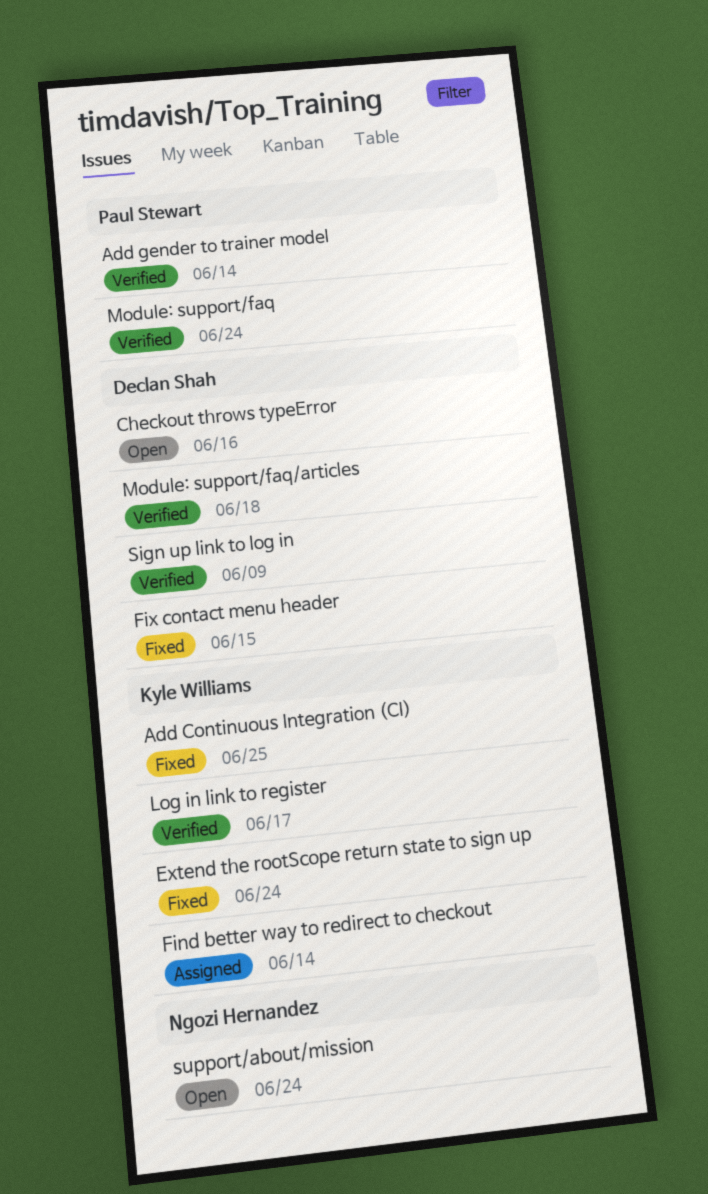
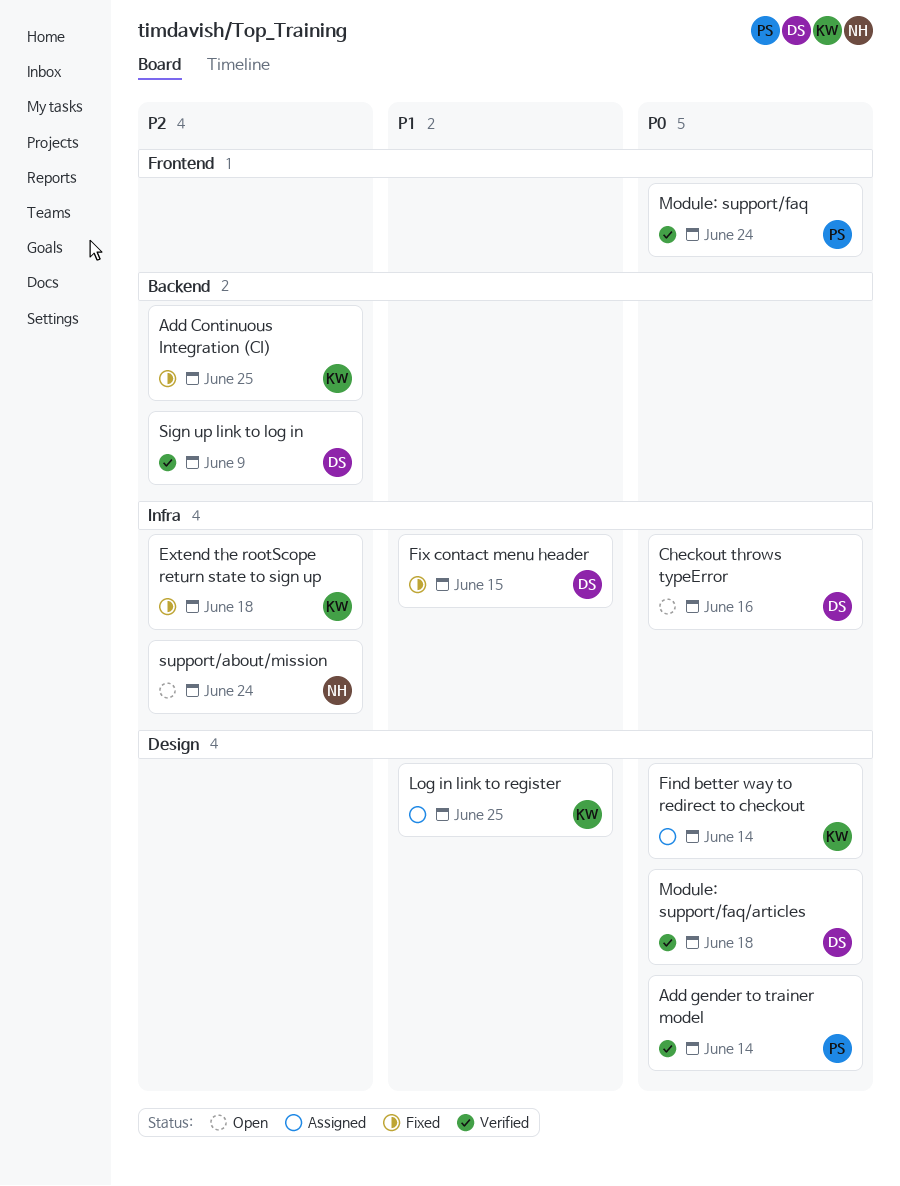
Extend the rootScope return state to sign up, due: Jun 24 -> Jun 18
Log in link to register, status: Verified -> Assigned
Log in link to register, due: Jun 17 -> Jun 25

